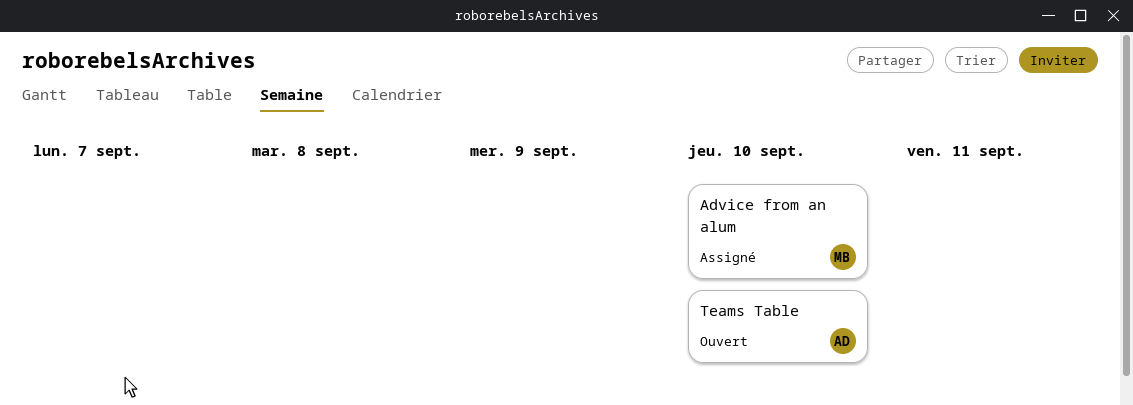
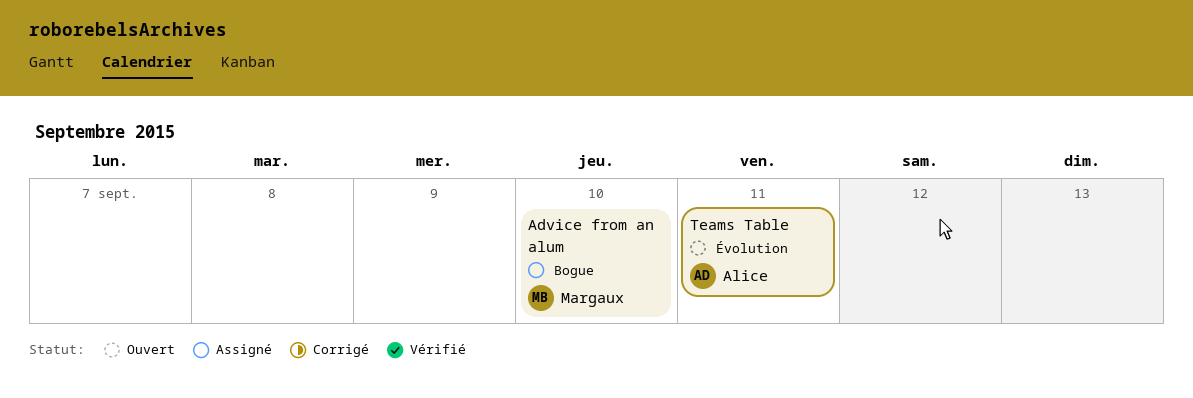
Teams Table, due: Sep 10 -> Sep 11

